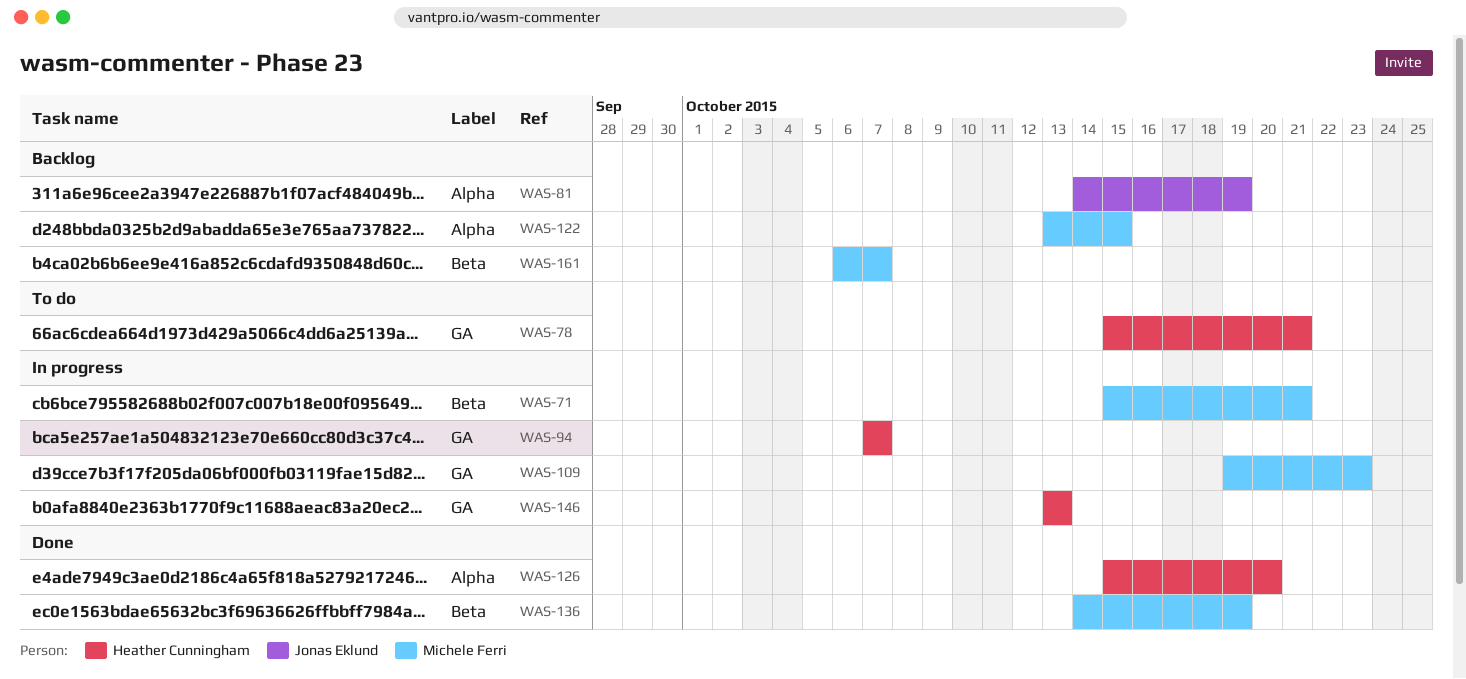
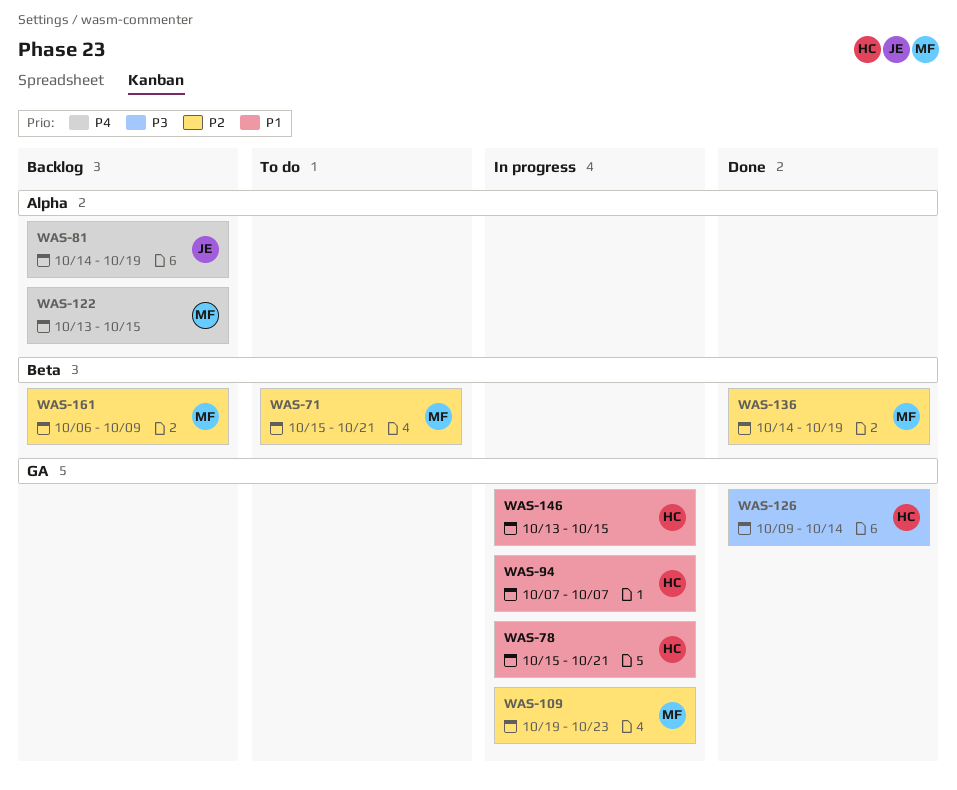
WAS-71, status: In progress -> To do
WAS-78, status: To do -> In progress
WAS-126, label: Alpha -> GA
WAS-126, start: Oct 15 -> Oct 9
WAS-126, due: Oct 20 -> Oct 14
WAS-146, due: Oct 13 -> Oct 15
WAS-161, due: Oct 7 -> Oct 9

